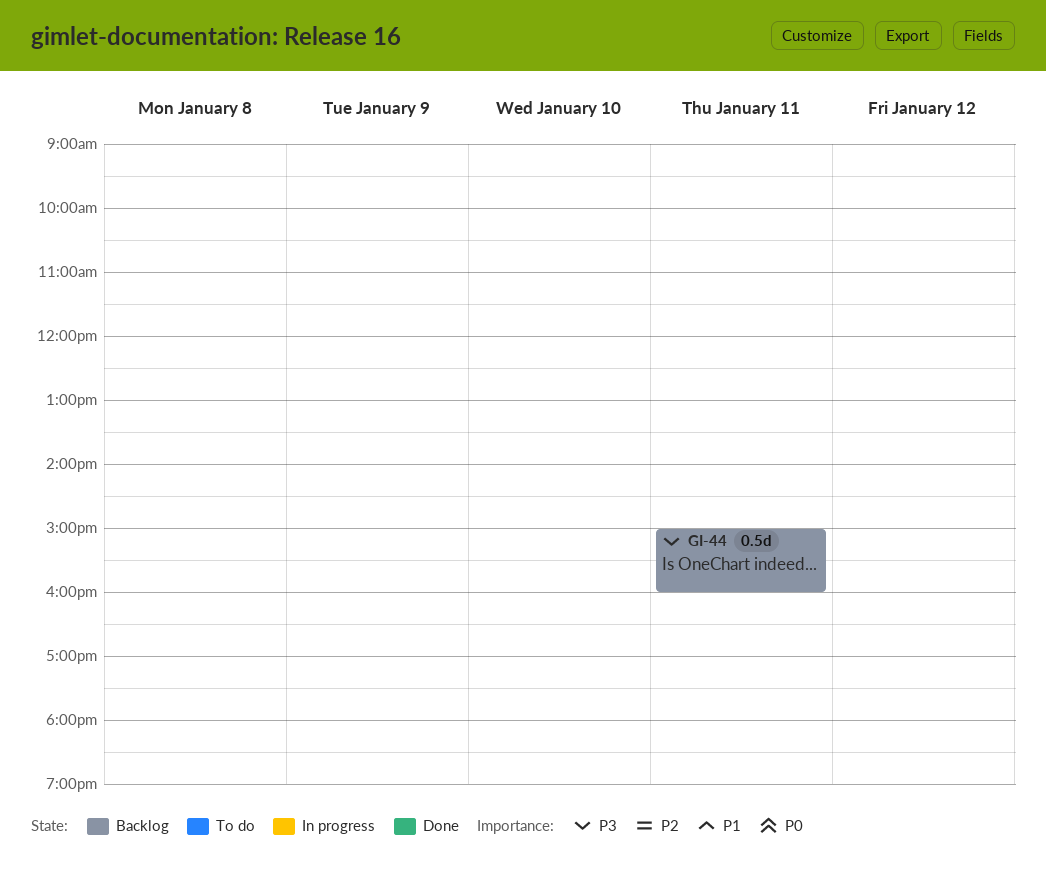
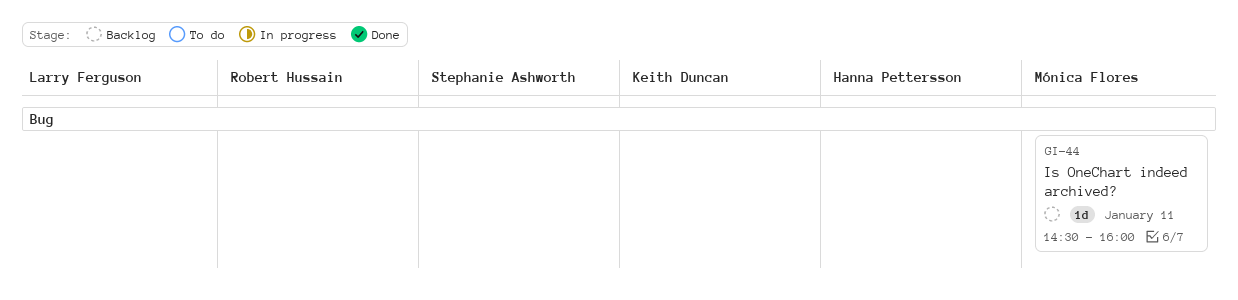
GI-44, estimate: 0.5d -> 1d
GI-44, begins: 15:00 -> 14:30

